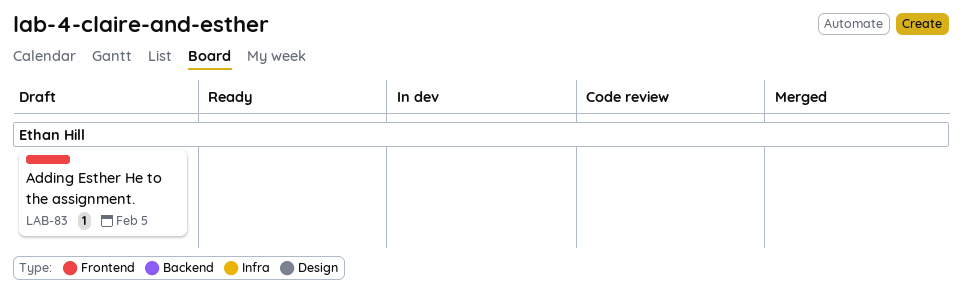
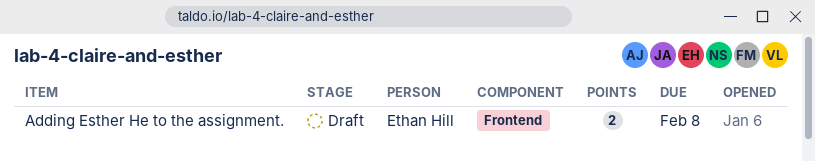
Adding Esther He to the assignment., estimate: 1 -> 2
Adding Esther He to the assignment., due: Feb 5 -> Feb 8

